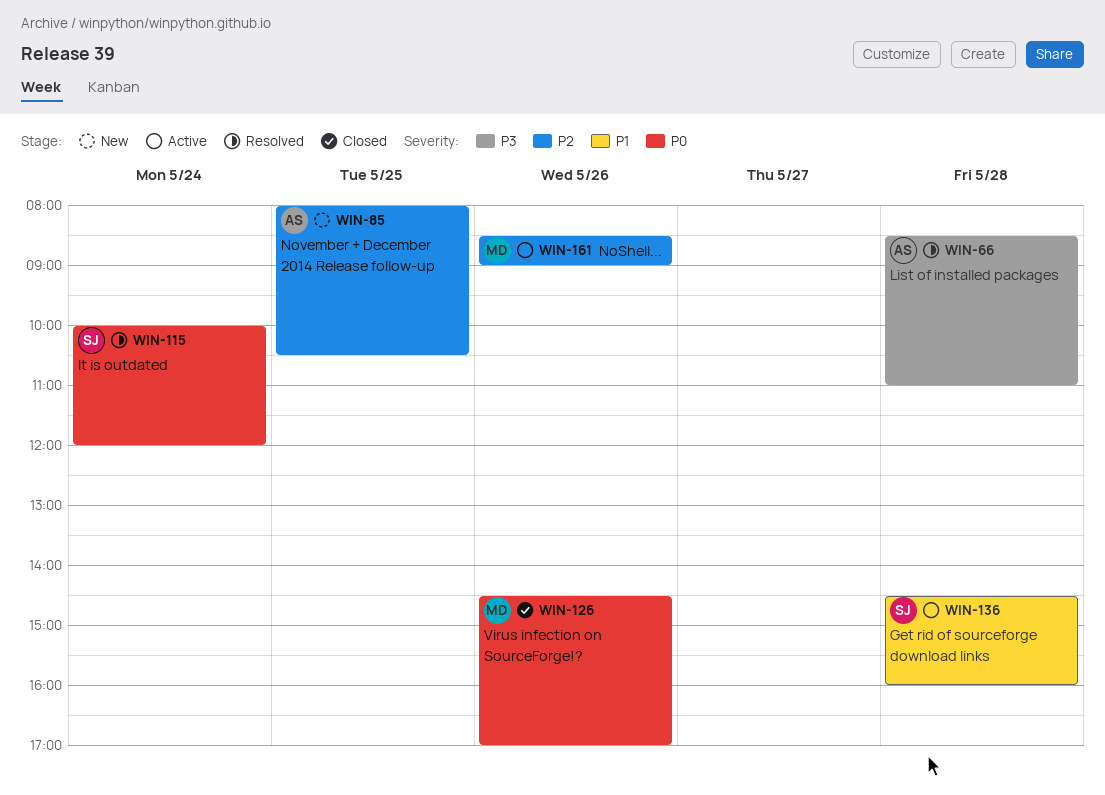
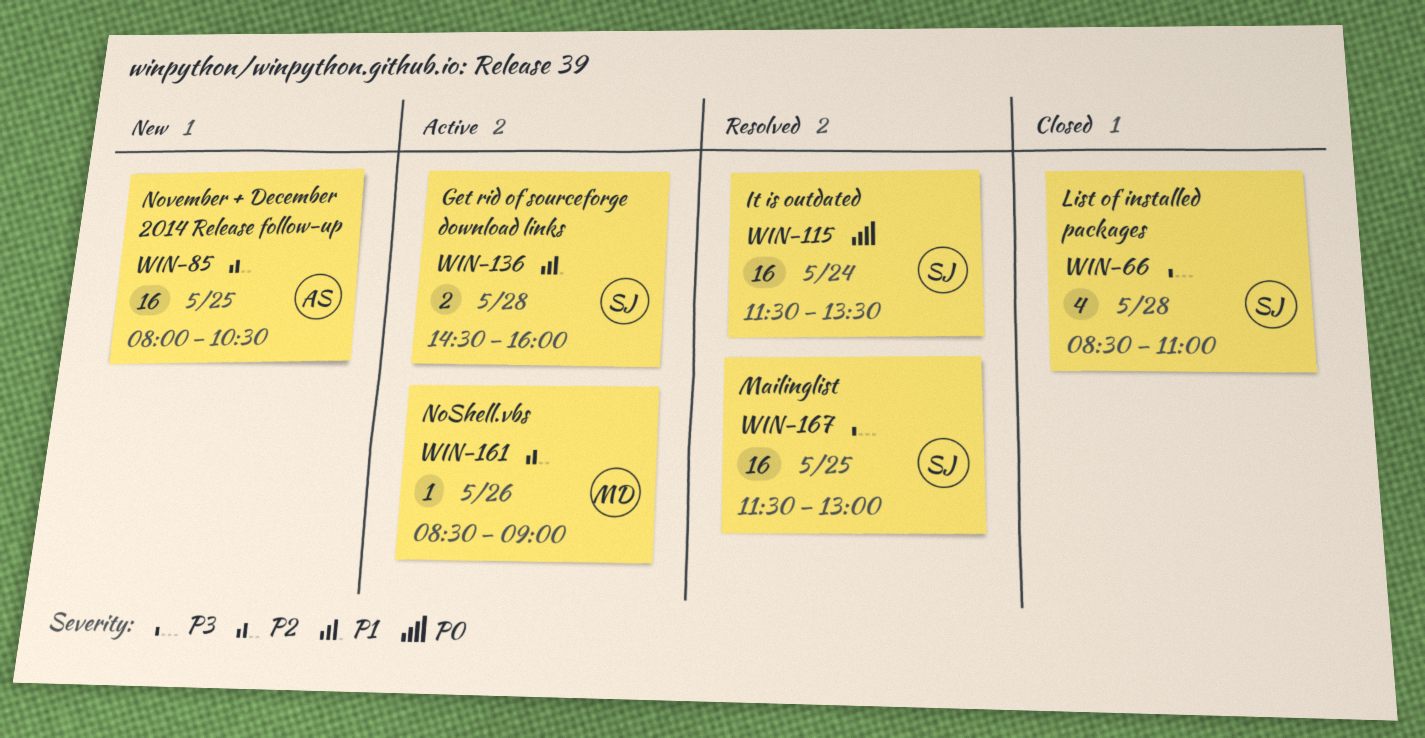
WIN-66, status: Resolved -> Closed
WIN-66, owner: AS -> SJ
WIN-115, begins: 10:00 -> 11:30
WIN-115, ends: 12:00 -> 13:30
WIN-126: present -> none
WIN-167: none -> present

